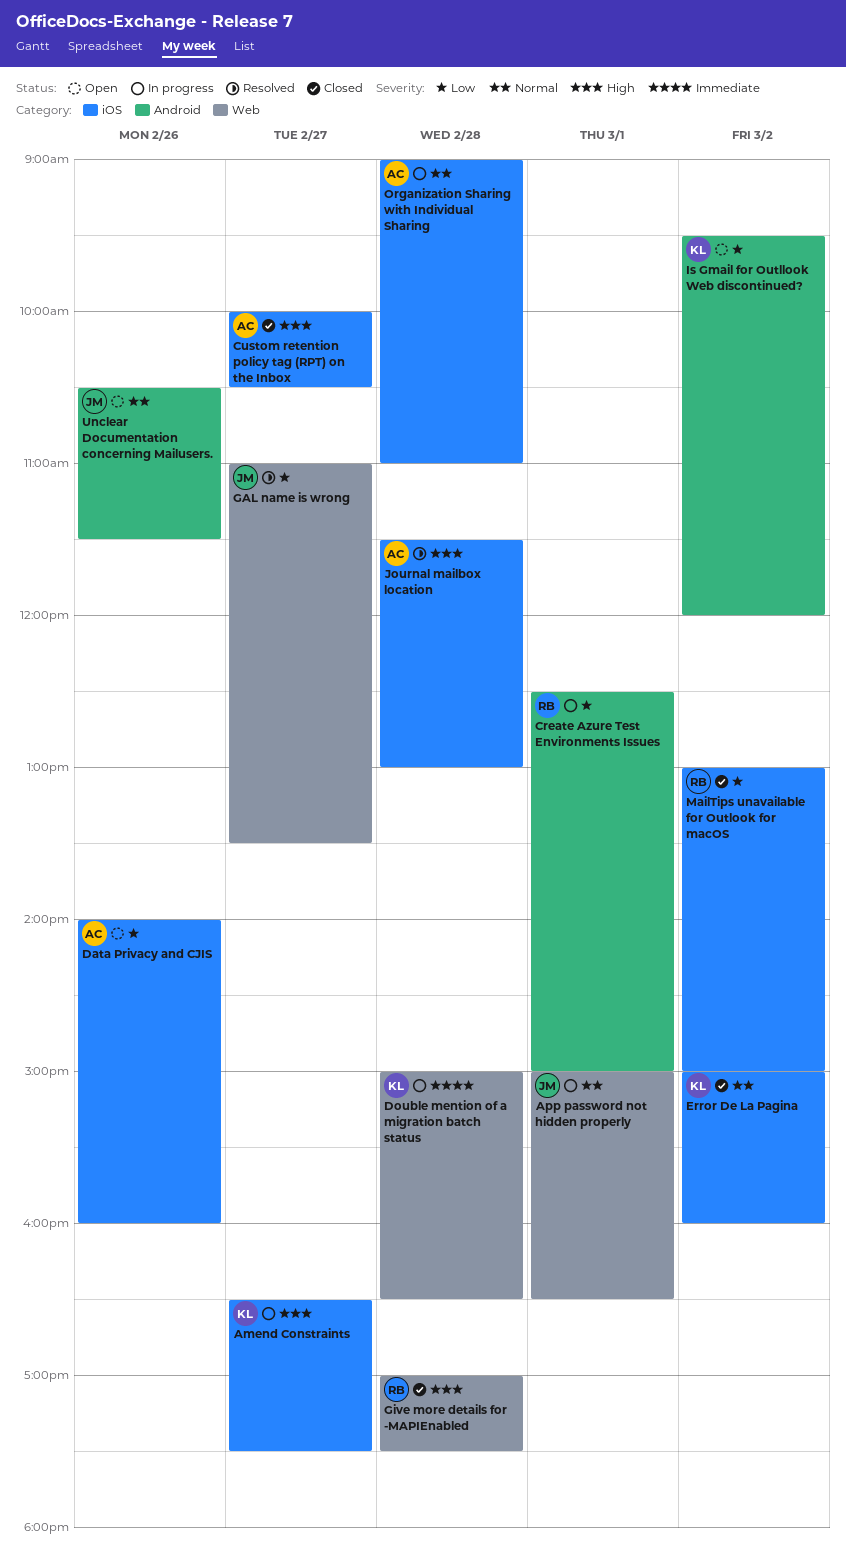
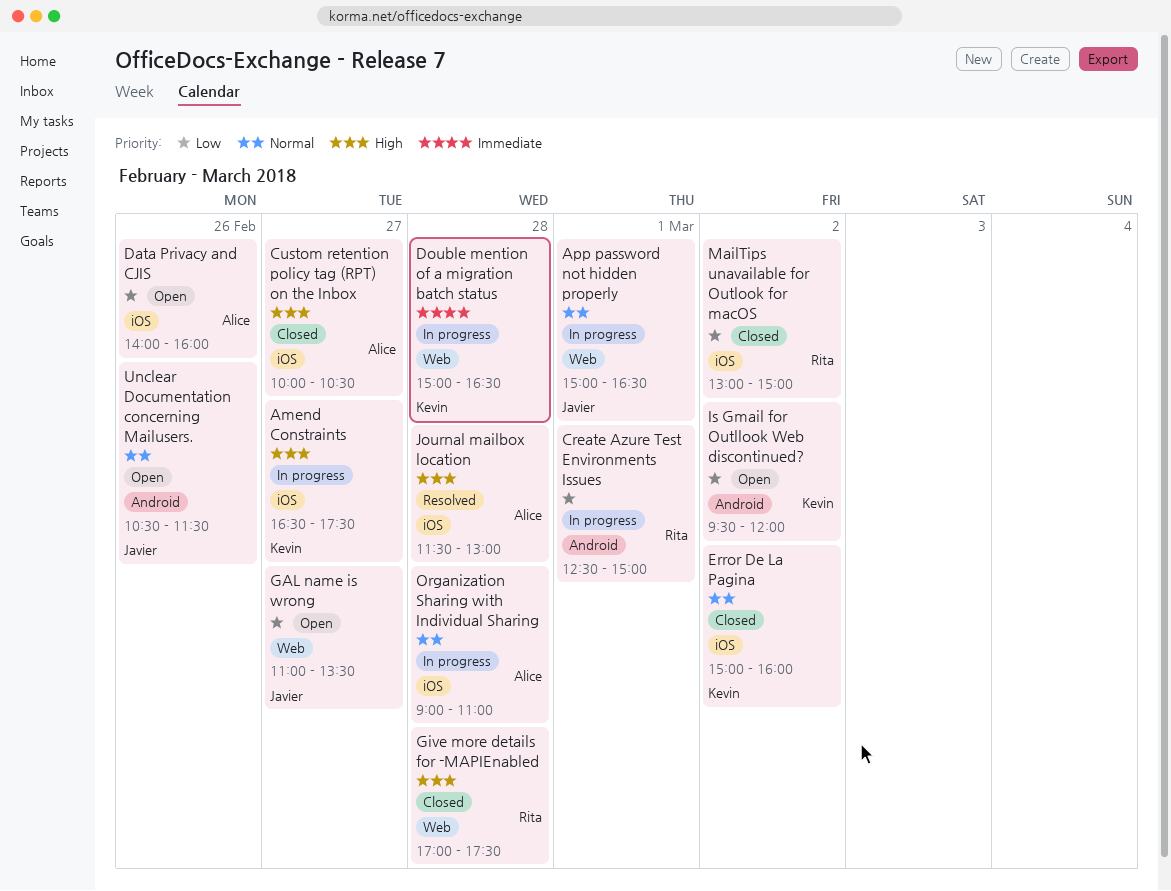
GAL name is wrong, status: Resolved -> Open

